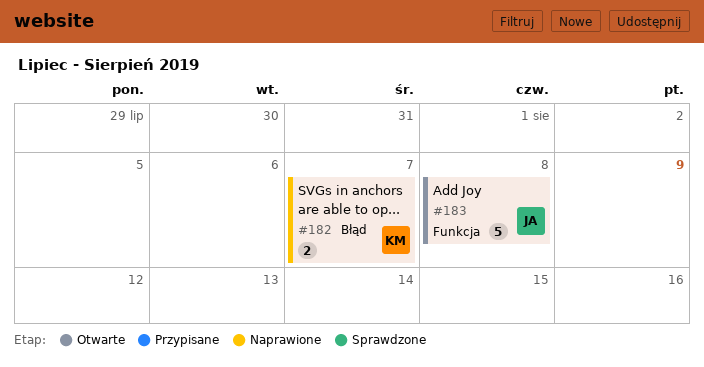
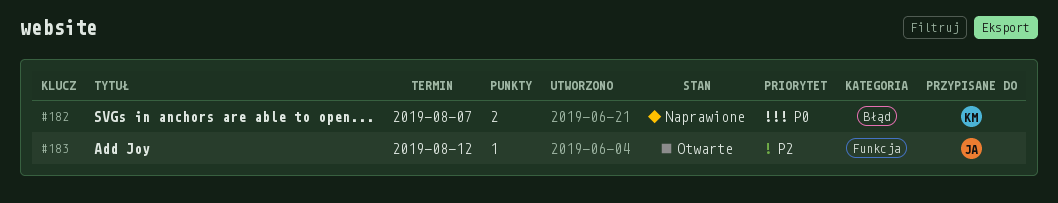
#183, estimate: 5 -> 1
#183, due: Aug 8 -> Aug 12

